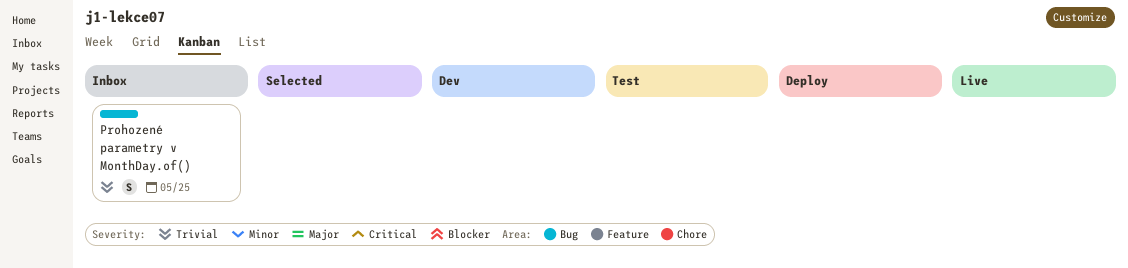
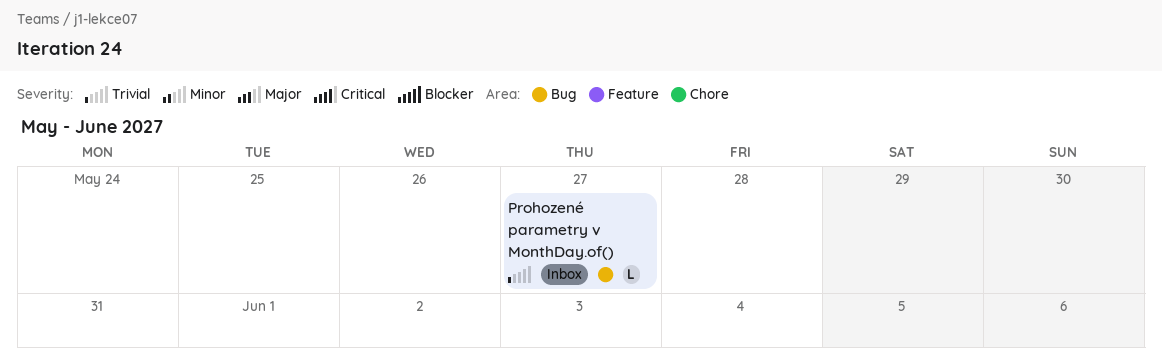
Prohozené parametry v MonthDay.of(), estimate: S -> L
Prohozené parametry v MonthDay.of(), due: May 25 -> May 27

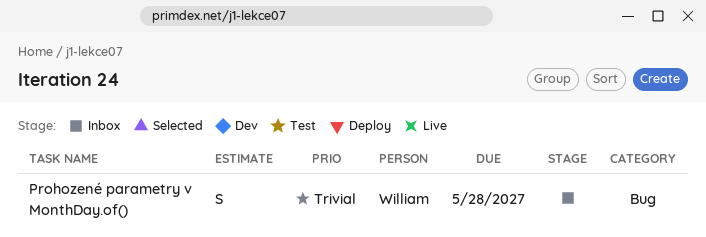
Prohozené parametry v MonthDay.of(), estimate: L -> S
Prohozené parametry v MonthDay.of(), due: May 27 -> May 28

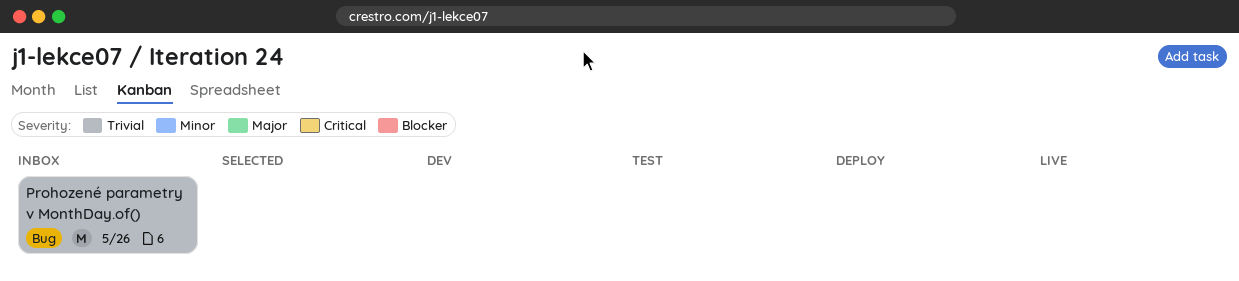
Prohozené parametry v MonthDay.of(), estimate: S -> M
Prohozené parametry v MonthDay.of(), due: May 28 -> May 26

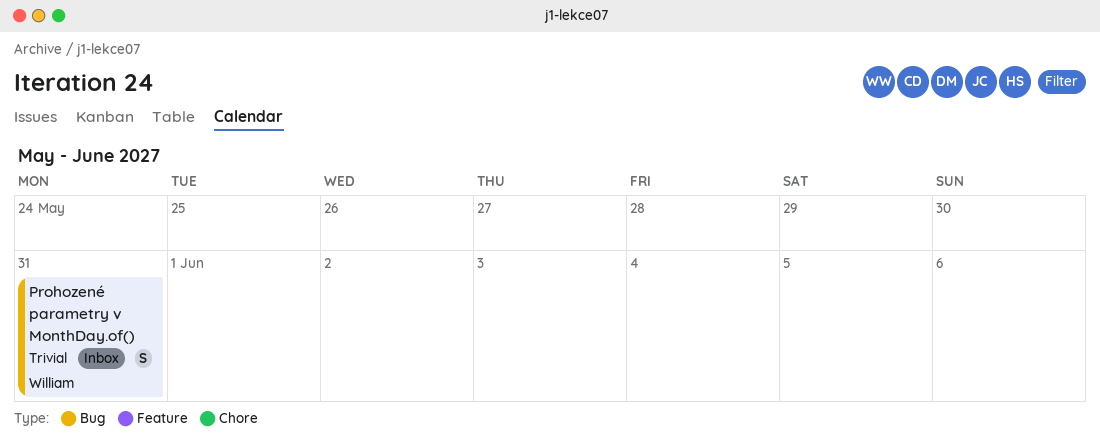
Prohozené parametry v MonthDay.of(), estimate: M -> S
Prohozené parametry v MonthDay.of(), due: May 26 -> May 31

